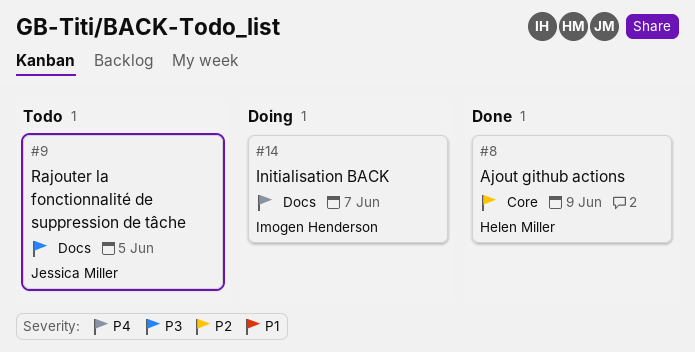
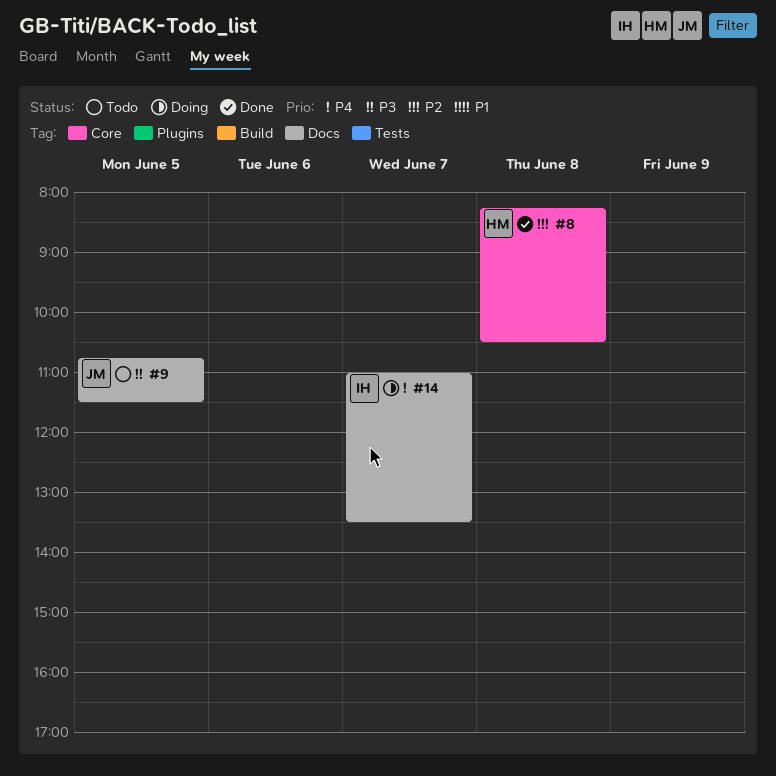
#8, day: Jun 9 -> Jun 8

